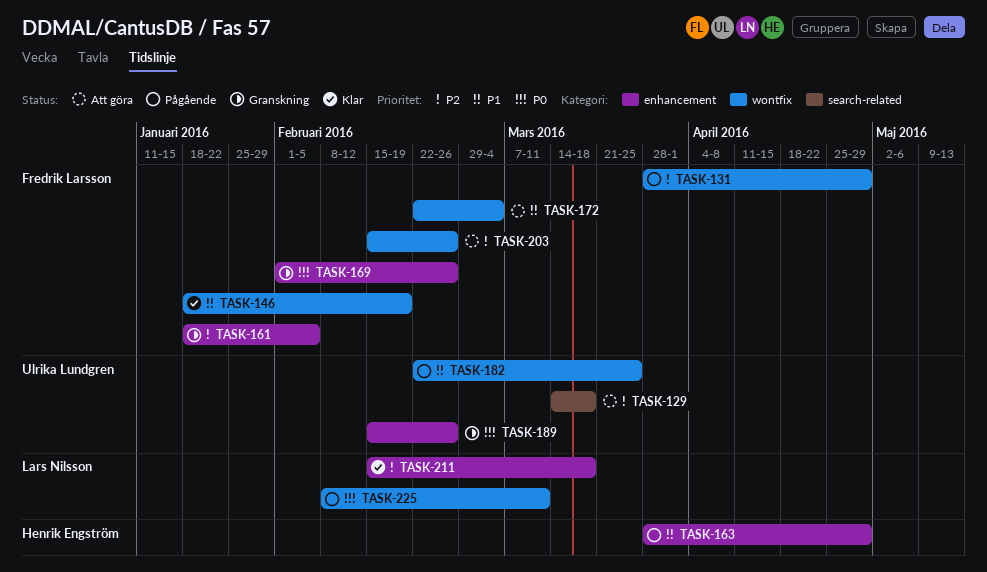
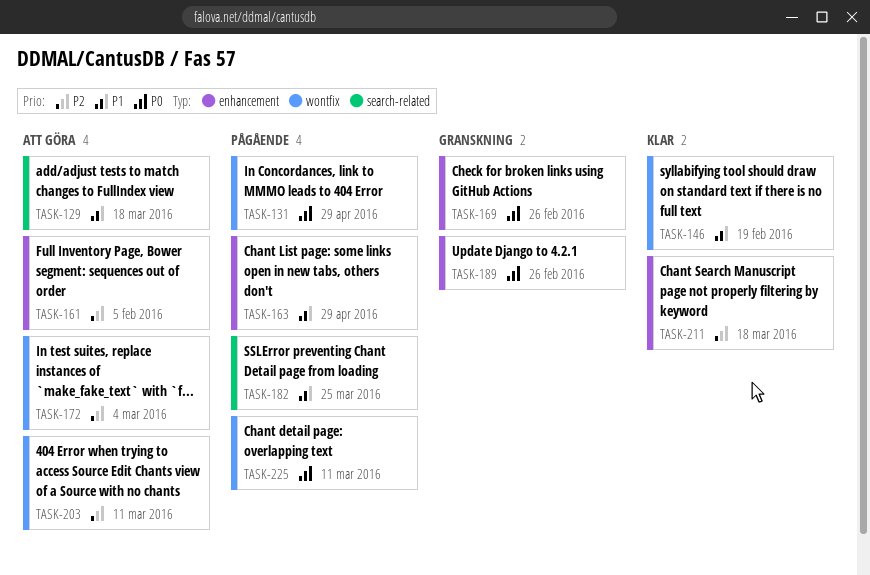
TASK-129, priority: P2 -> P1
TASK-131, priority: P2 -> P0
TASK-161, status: Granskning -> Att göra
TASK-172, priority: P1 -> P2
TASK-182, label: wontfix -> search-related
TASK-203, due: Feb 26 -> Mar 11

